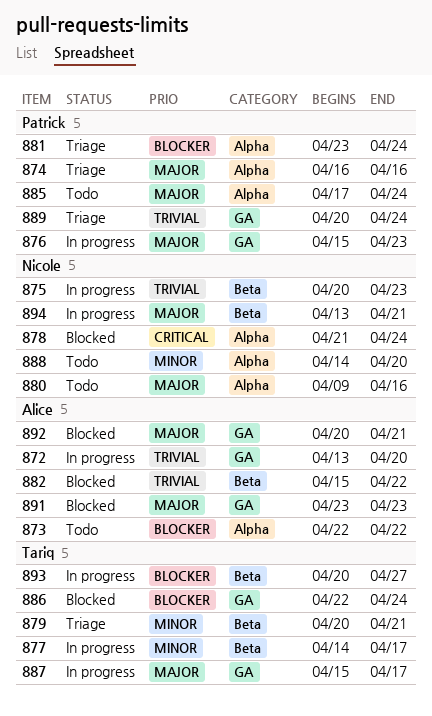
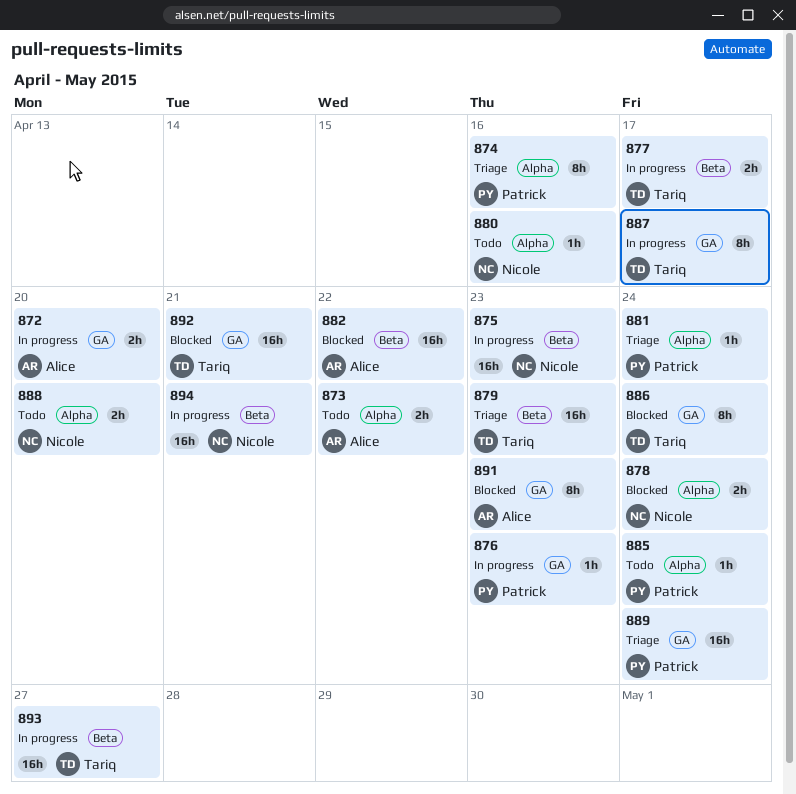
879, due: Apr 21 -> Apr 23
892, owner: Alice -> Tariq

